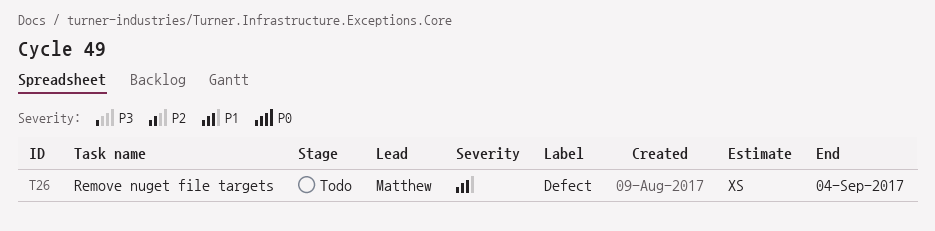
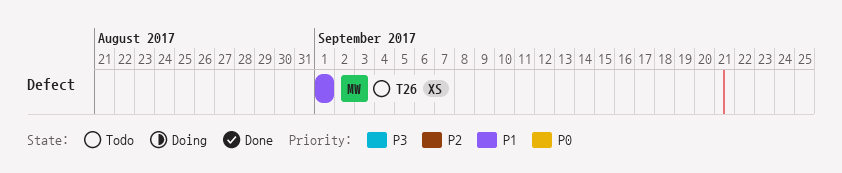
T26, due: Sep 4 -> Sep 1

